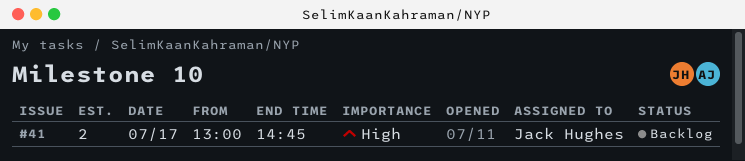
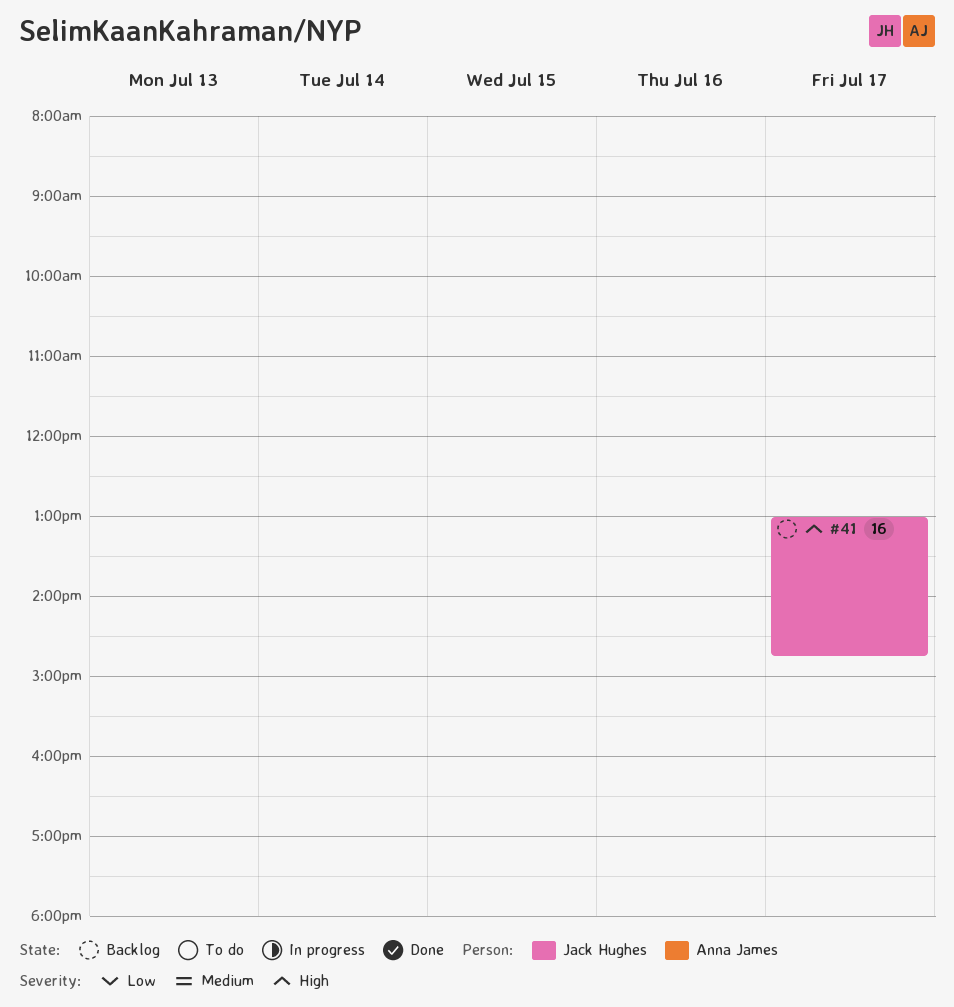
#41, estimate: 2 -> 16

